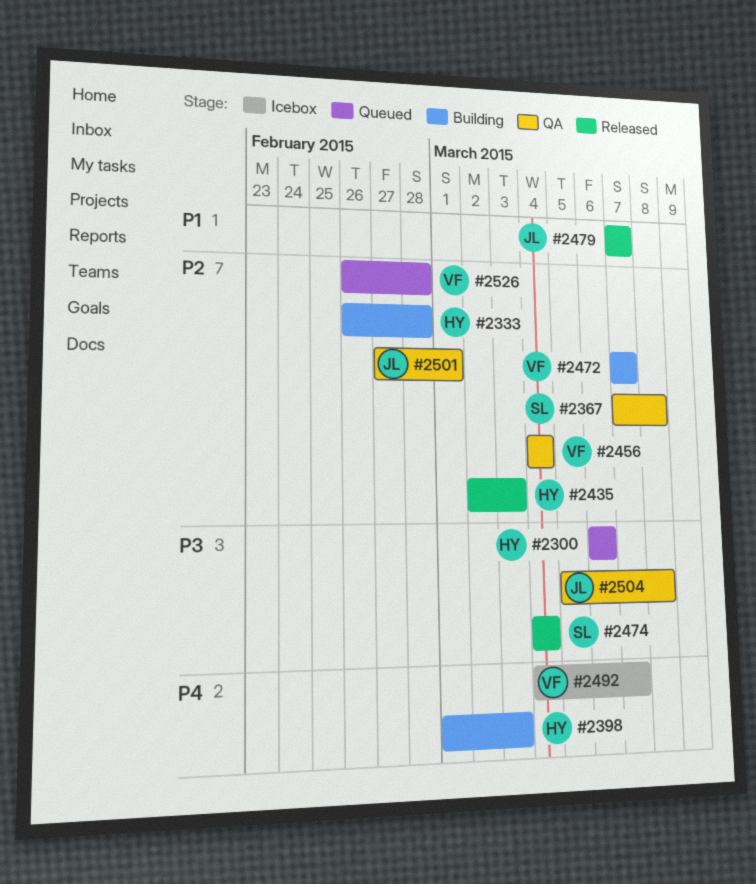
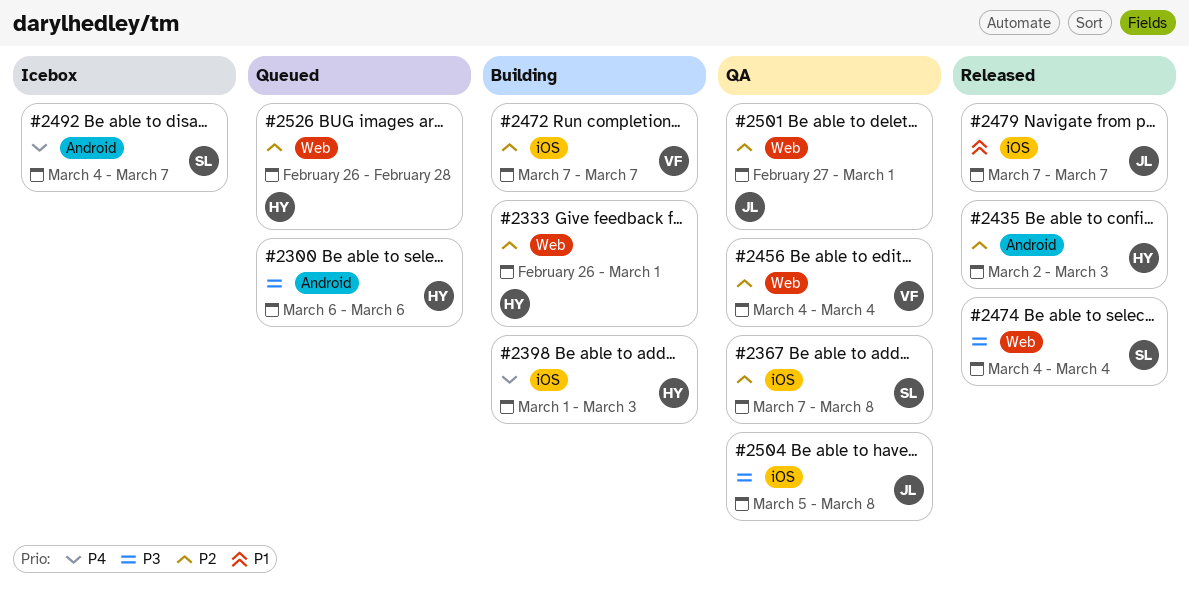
#2333, due: Feb 28 -> Mar 1
#2492, owner: VF -> SL
#2526, owner: VF -> HY

